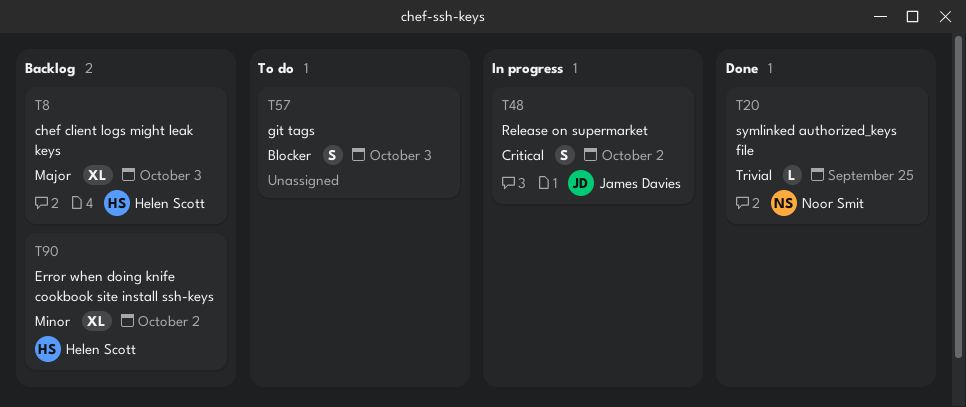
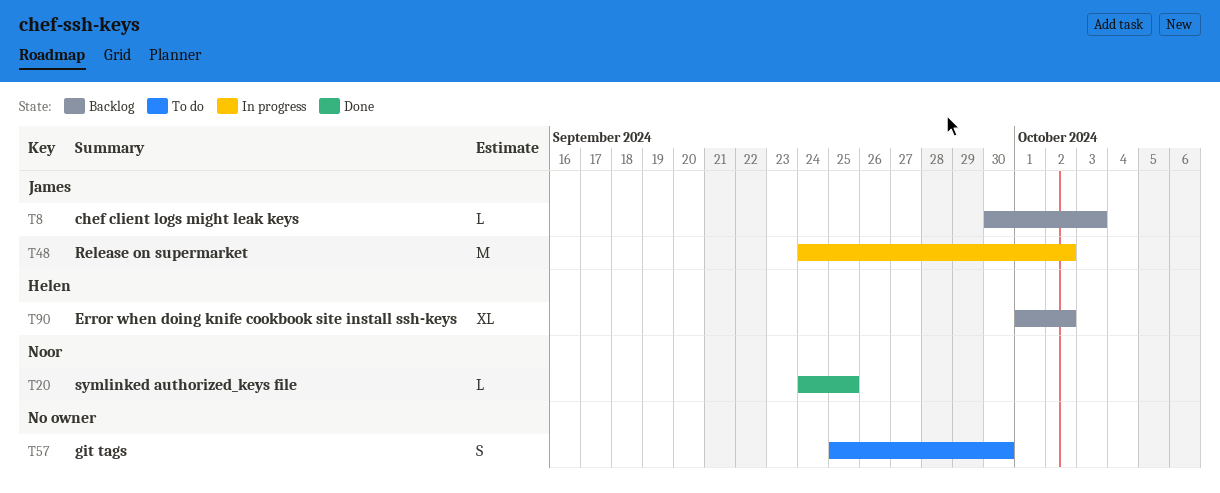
T8, owner: Helen Scott -> James Davies
T8, estimate: XL -> L
T48, estimate: S -> M
T57, due: Oct 3 -> Sep 30

